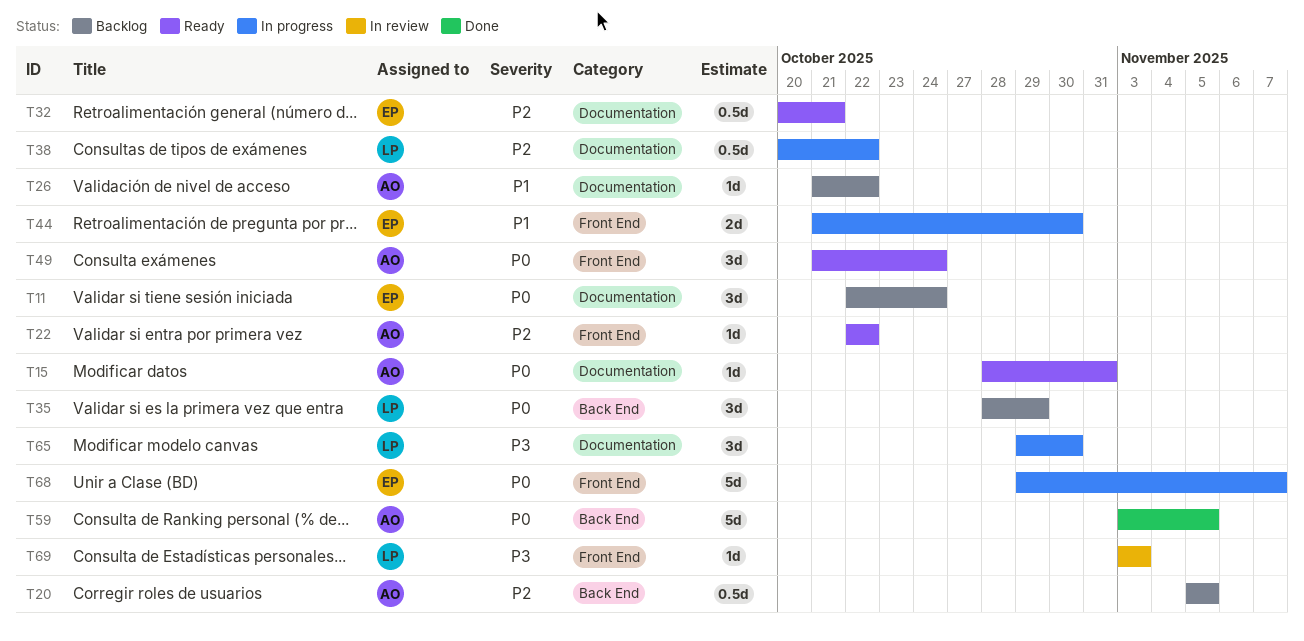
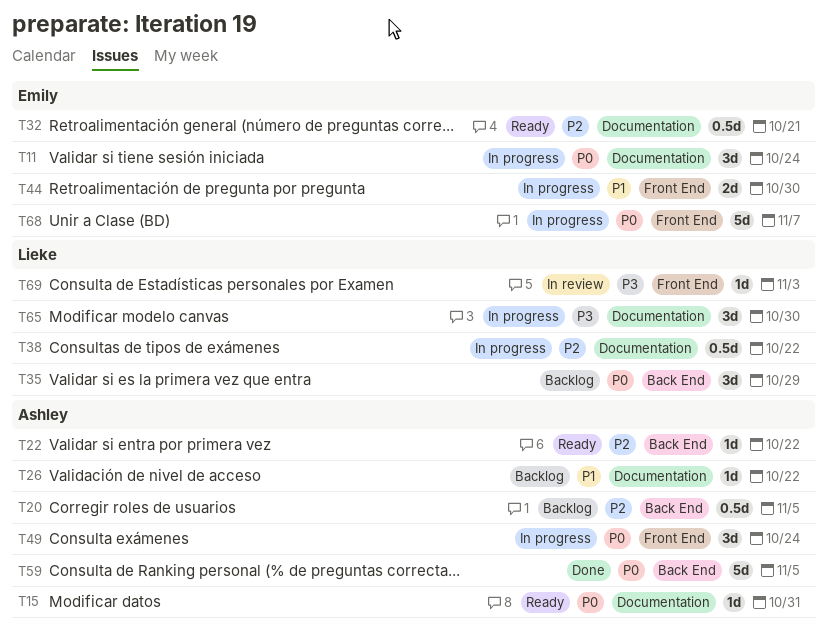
T11, status: Backlog -> In progress
T22, label: Front End -> Back End
T49, status: Ready -> In progress

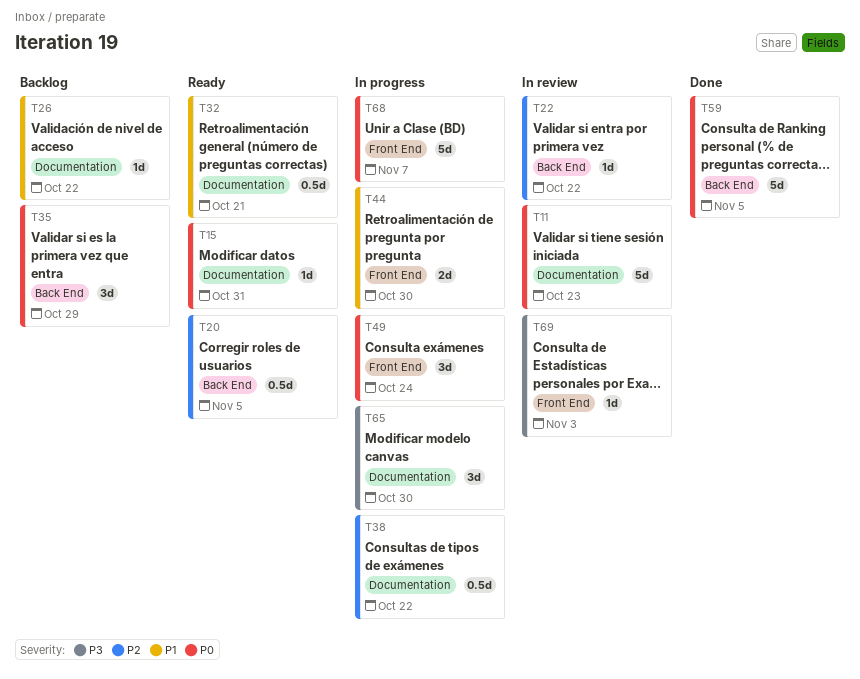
T11, status: In progress -> In review
T11, estimate: 3d -> 5d
T11, due: Oct 24 -> Oct 23
T20, status: Backlog -> Ready
T22, status: Ready -> In review
T32, priority: P2 -> P1

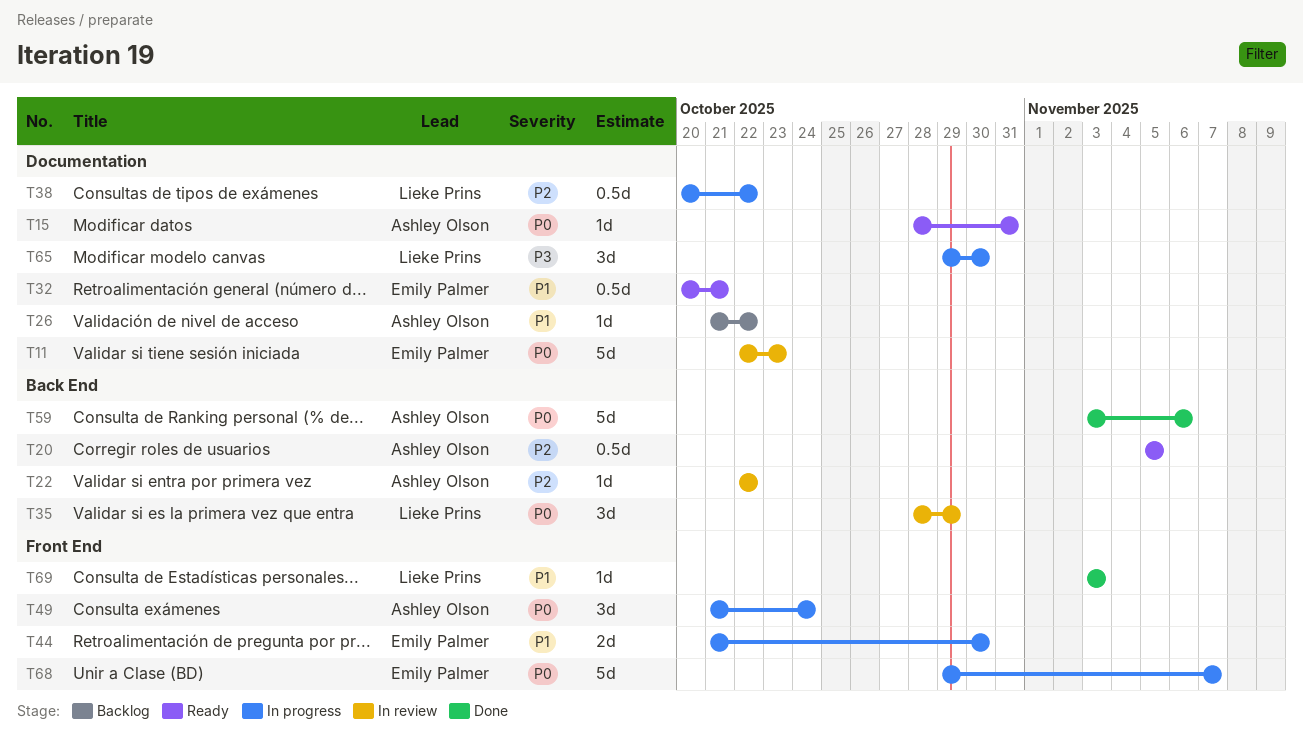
T35, status: Backlog -> In review
T59, due: Nov 5 -> Nov 6
T69, status: In review -> Done
T69, priority: P3 -> P1

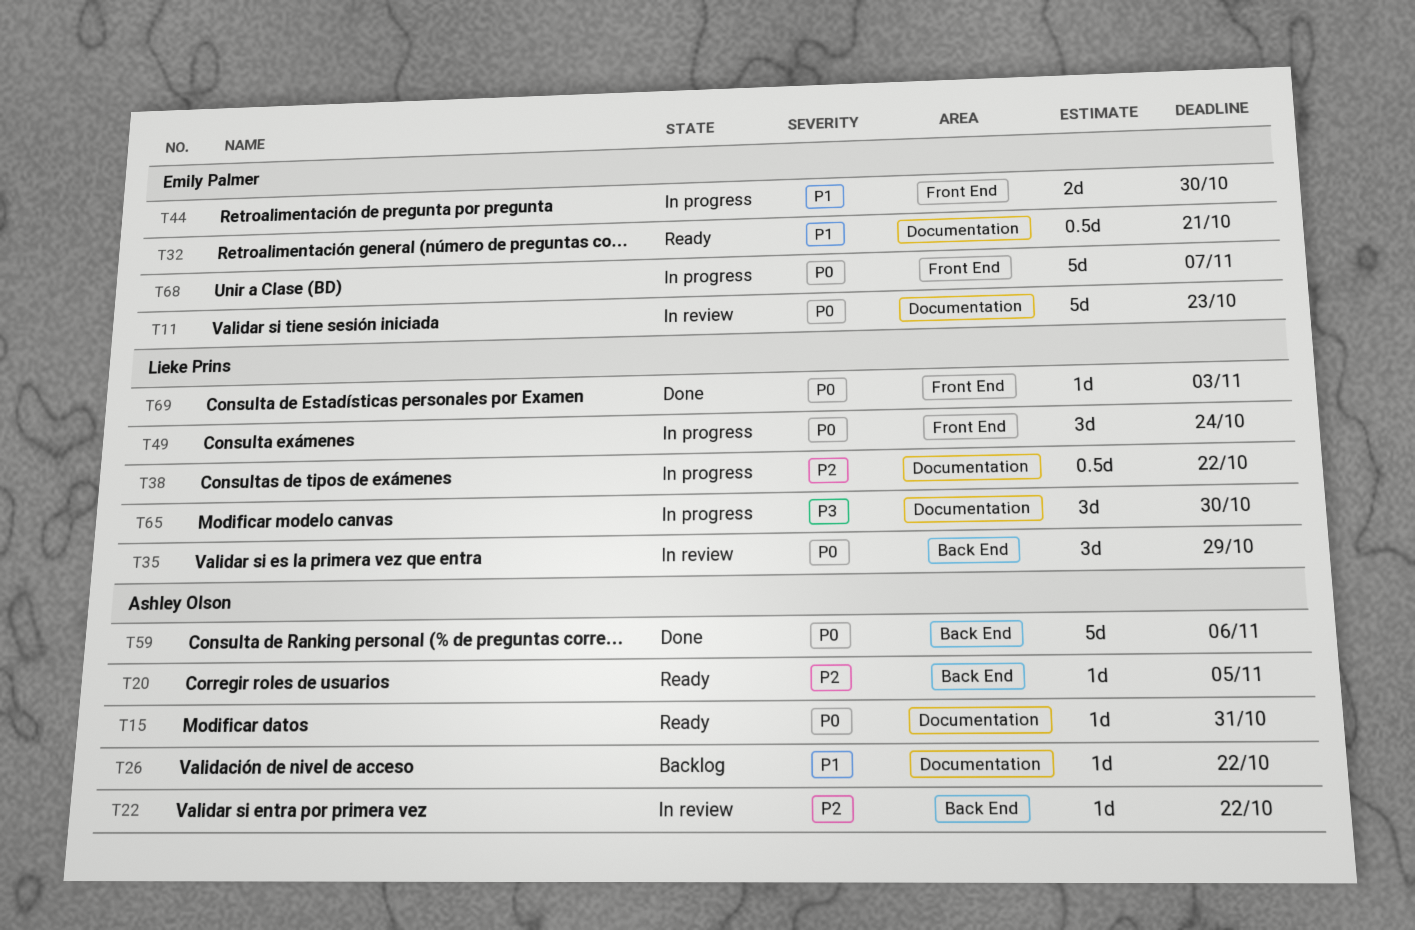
T20, estimate: 0.5d -> 1d
T49, owner: Ashley Olson -> Lieke Prins
T69, priority: P1 -> P0

